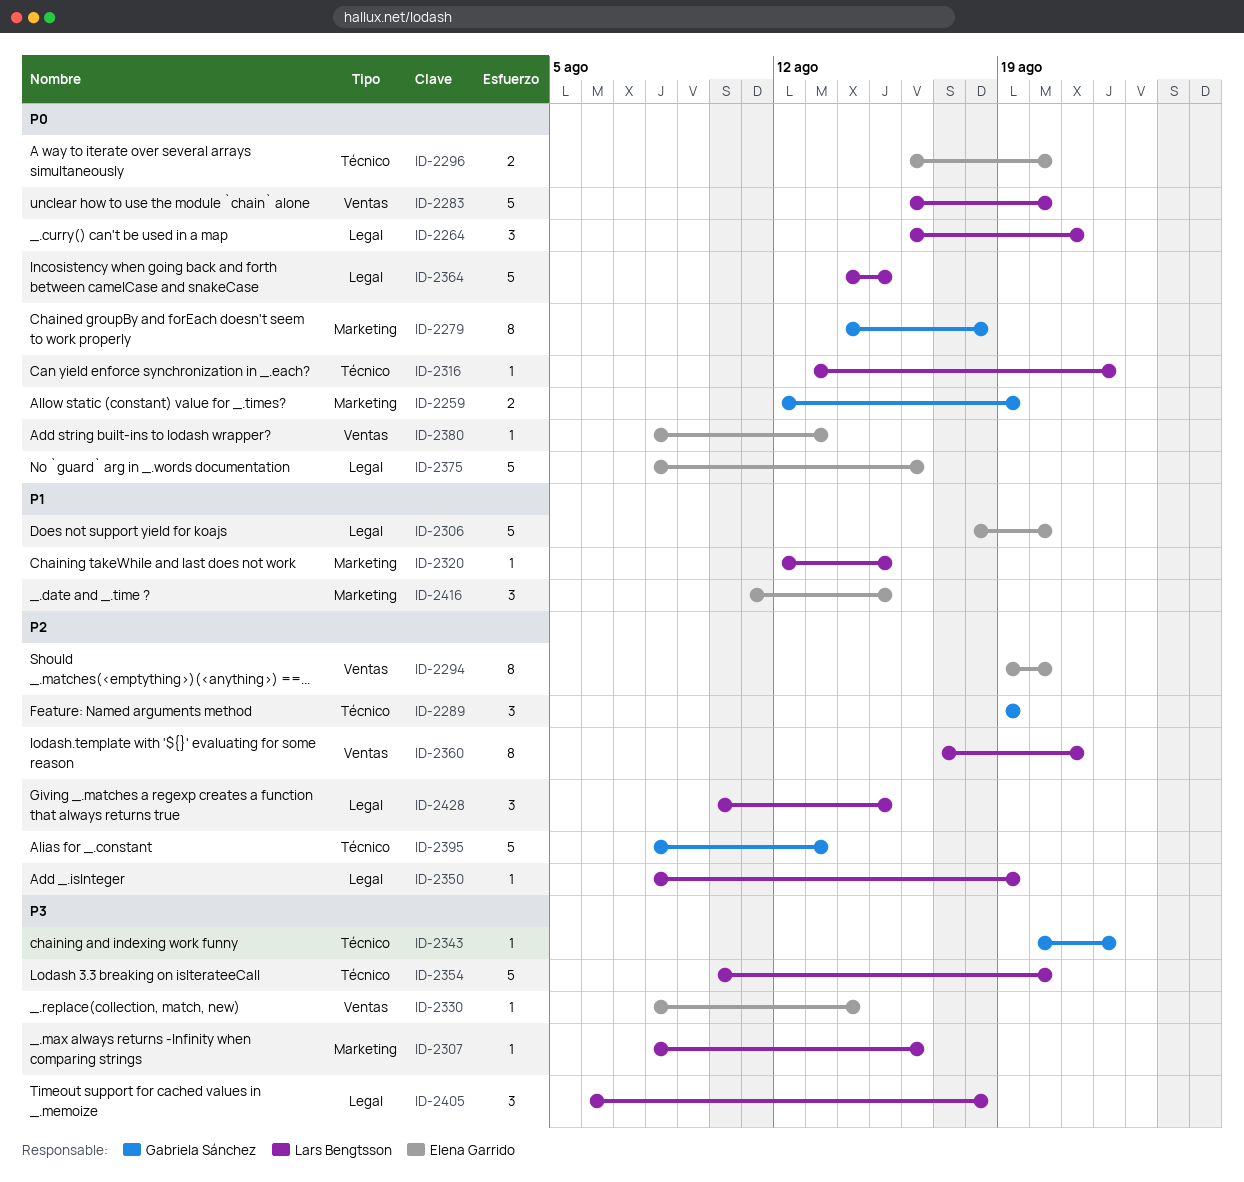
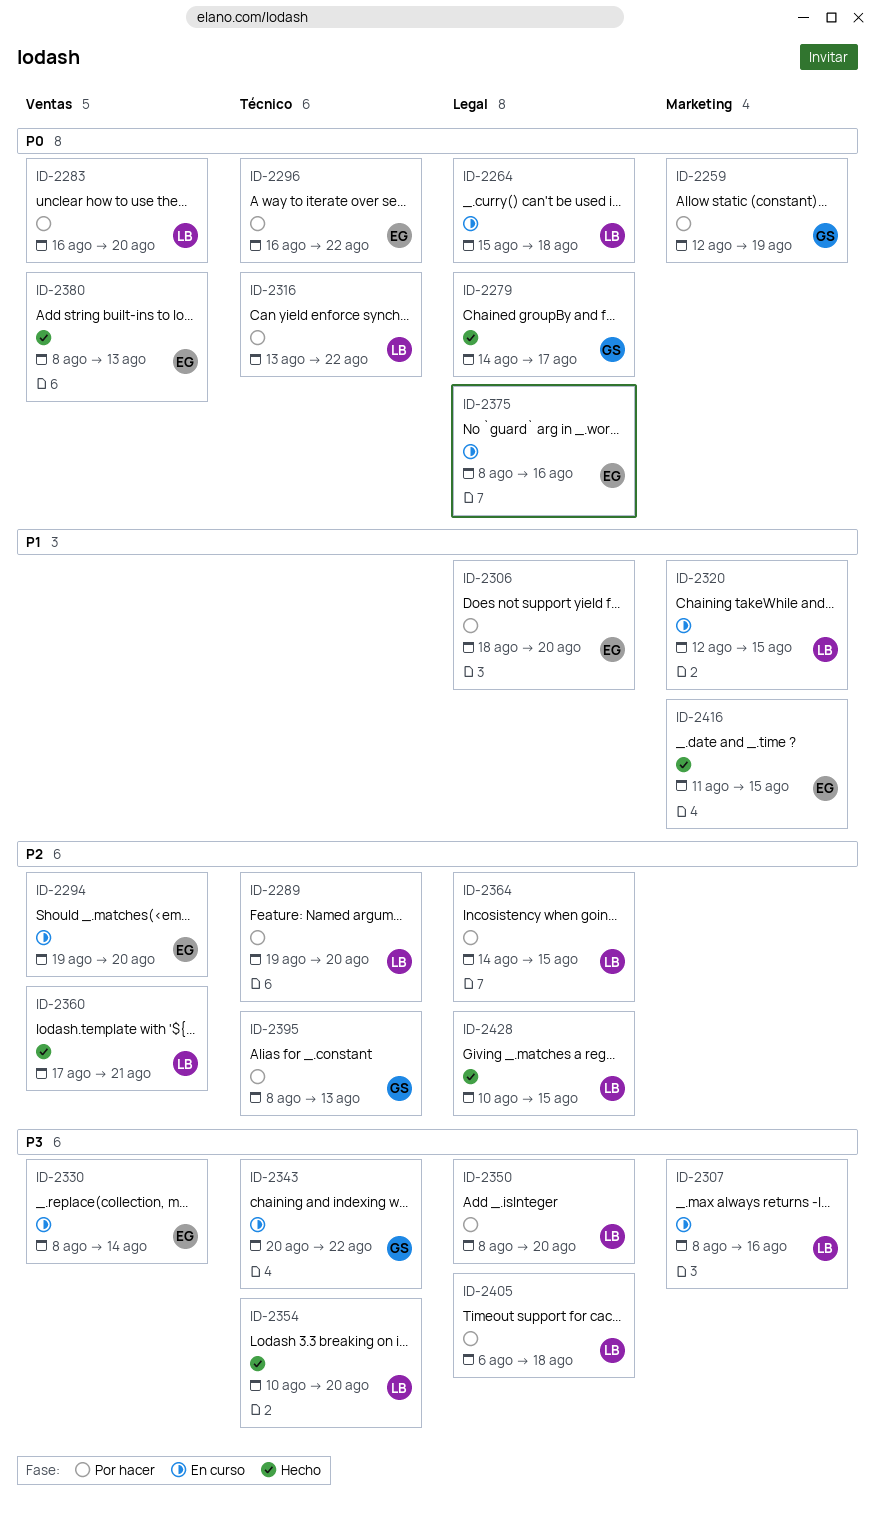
ID-2264, start: Aug 16 -> Aug 15
ID-2264, due: Aug 21 -> Aug 18
ID-2279, label: Marketing -> Legal
ID-2279, due: Aug 18 -> Aug 17
ID-2289, owner: Gabriela Sánchez -> Lars Bengtsson
ID-2289, due: Aug 19 -> Aug 20
ID-2296, due: Aug 20 -> Aug 22
ID-2350, priority: P2 -> P3
ID-2350, due: Aug 19 -> Aug 20
ID-2364, priority: P0 -> P2

